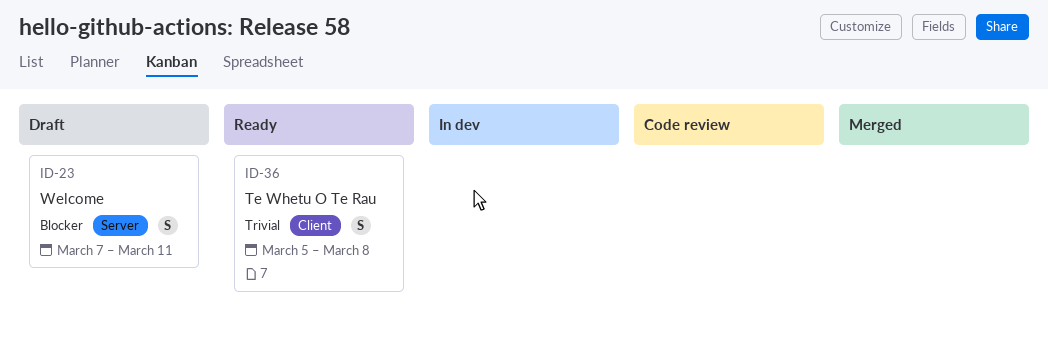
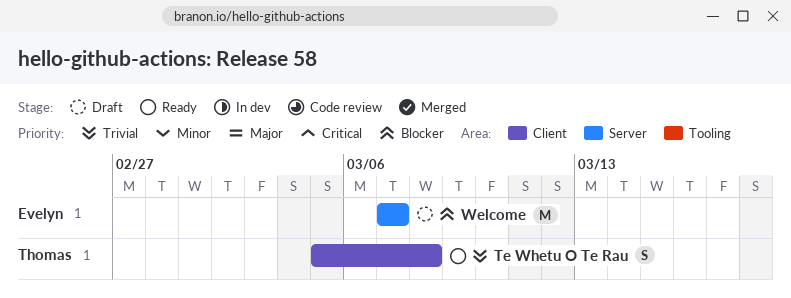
Welcome, estimate: S -> M
Welcome, due: Mar 11 -> Mar 7

